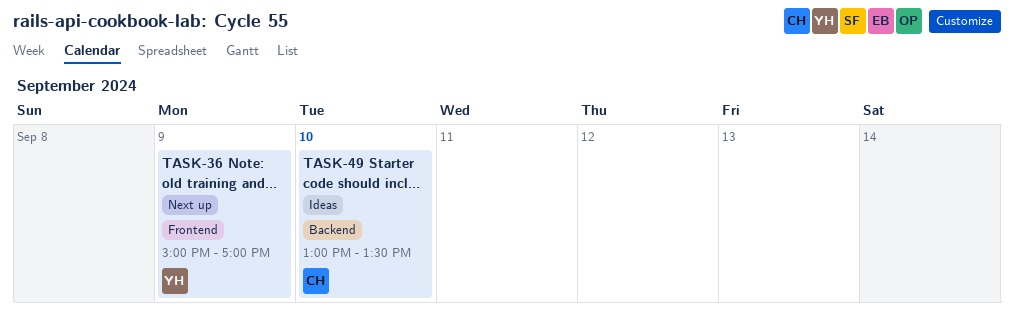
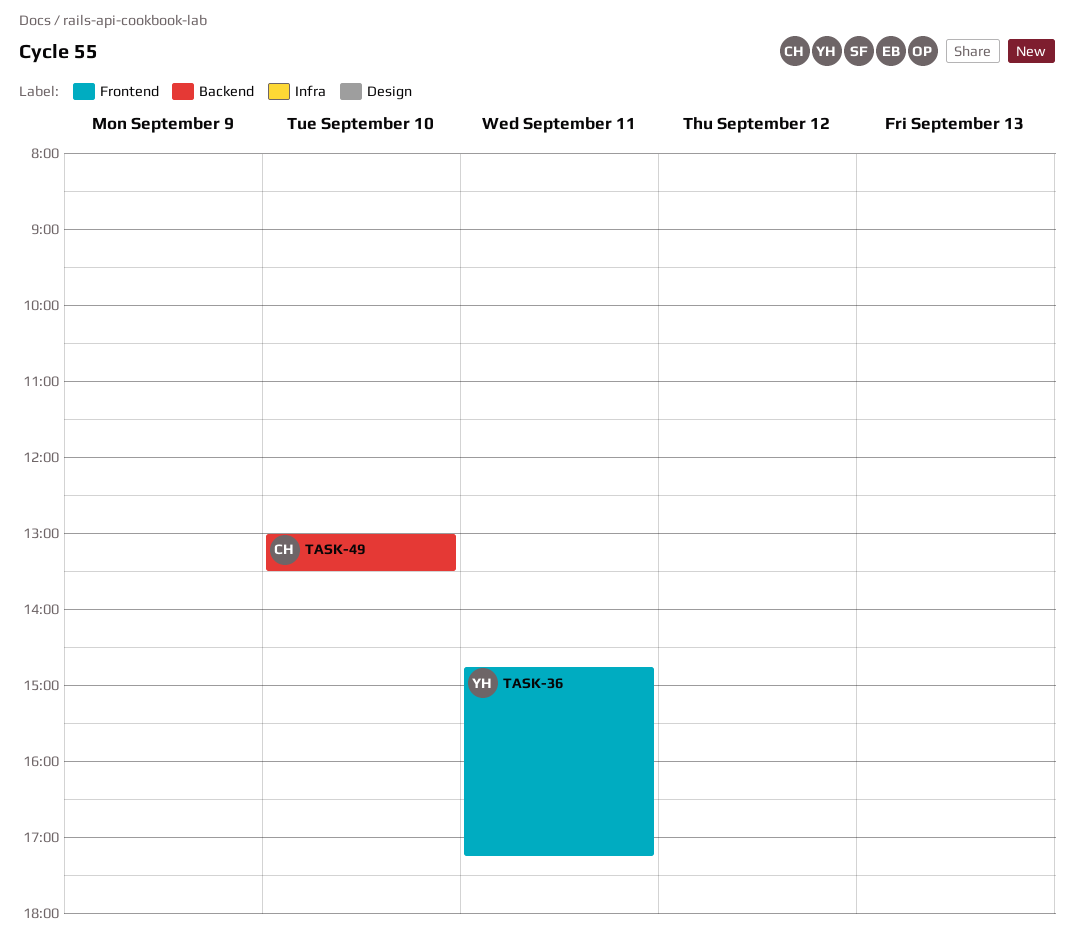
TASK-36, day: Sep 9 -> Sep 11
TASK-36, begins: 15:00 -> 14:45
TASK-36, ends: 17:00 -> 17:15

